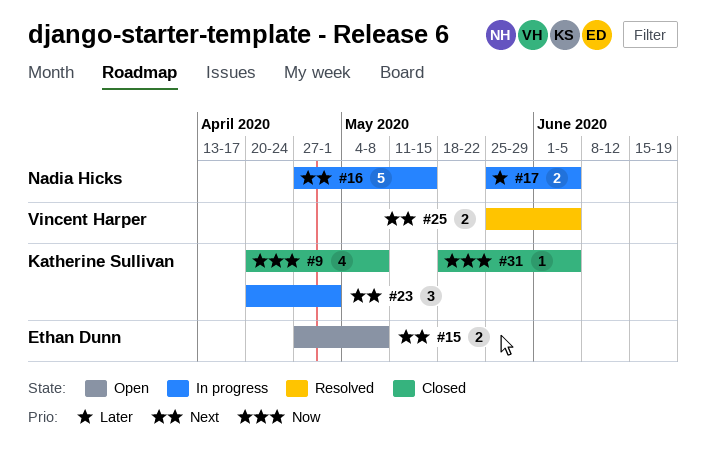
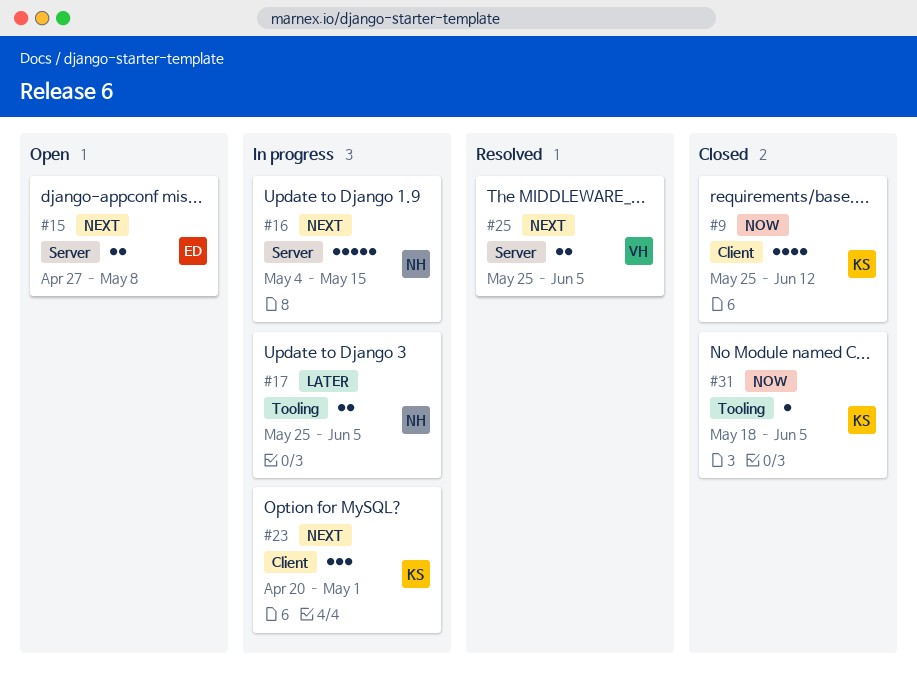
#9, start: Apr 20 -> May 25
#9, due: May 8 -> Jun 12
#16, start: Apr 27 -> May 4

